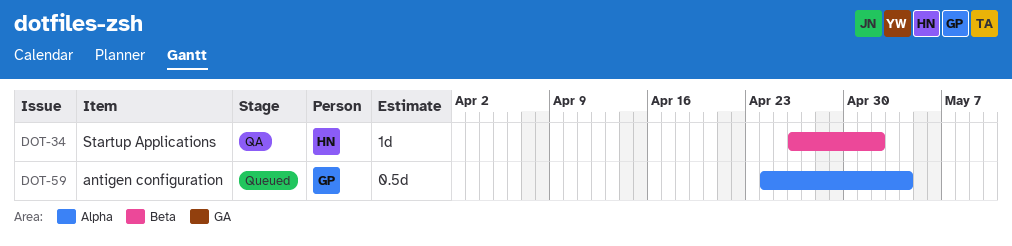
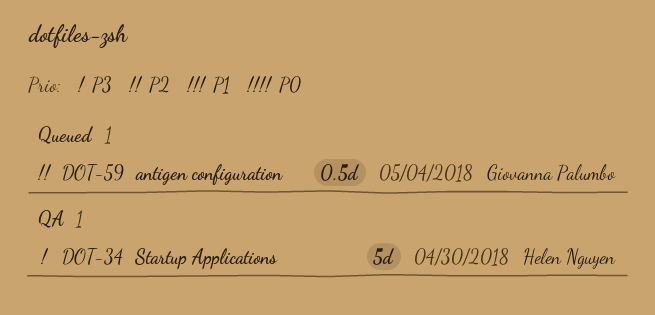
DOT-34, estimate: 1d -> 5d
DOT-34, due: May 2 -> Apr 30

